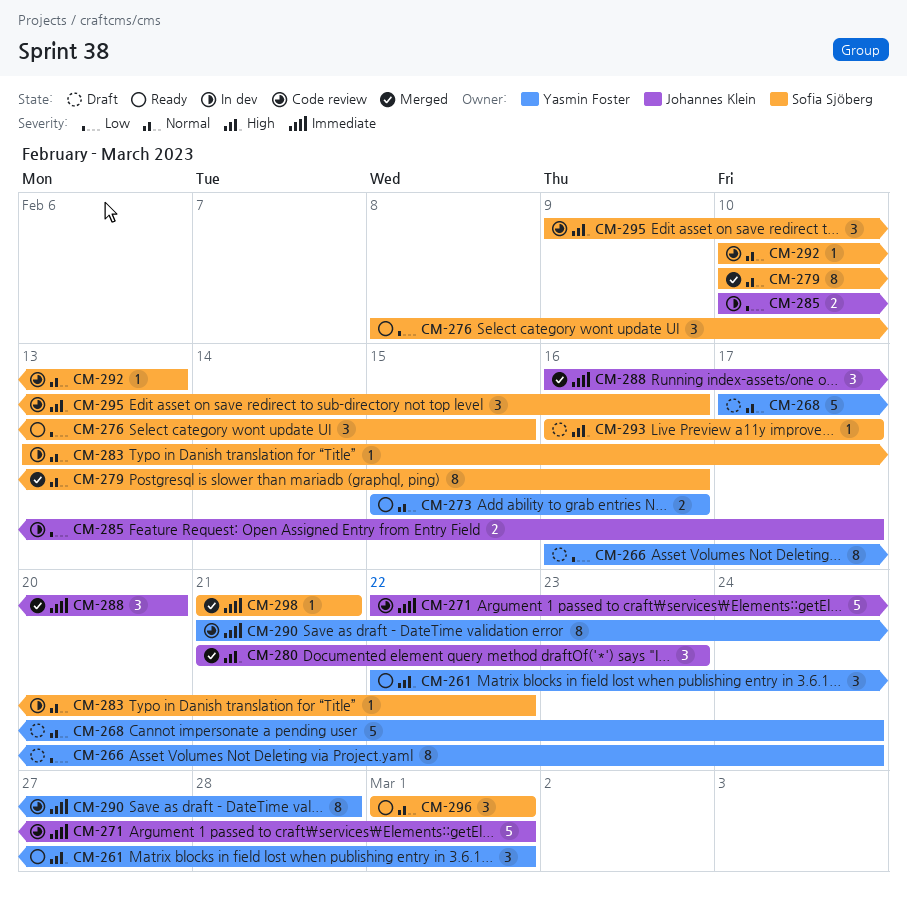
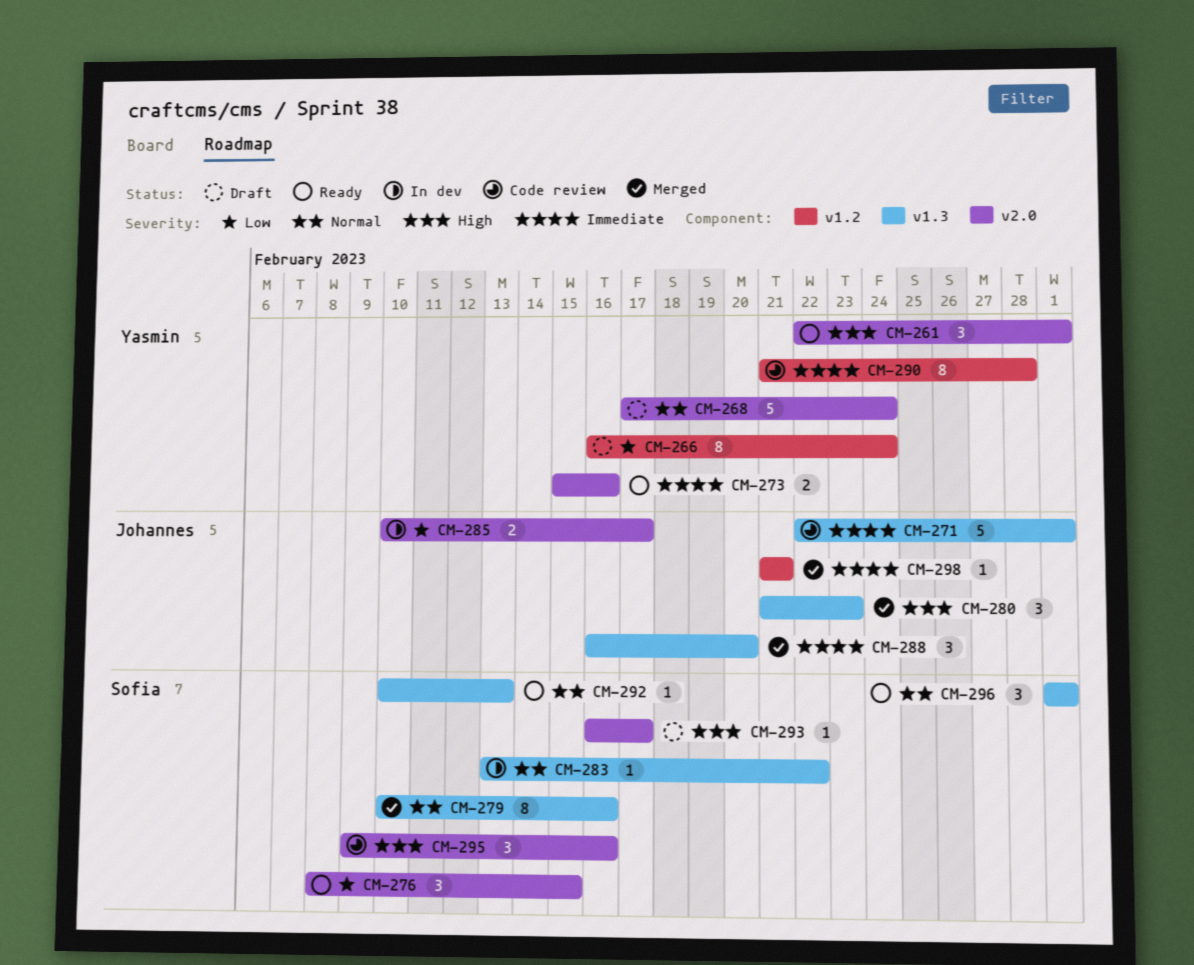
CM-273, priority: Normal -> Immediate
CM-292, status: Code review -> Ready
CM-298, owner: Sofia Sjöberg -> Johannes Klein

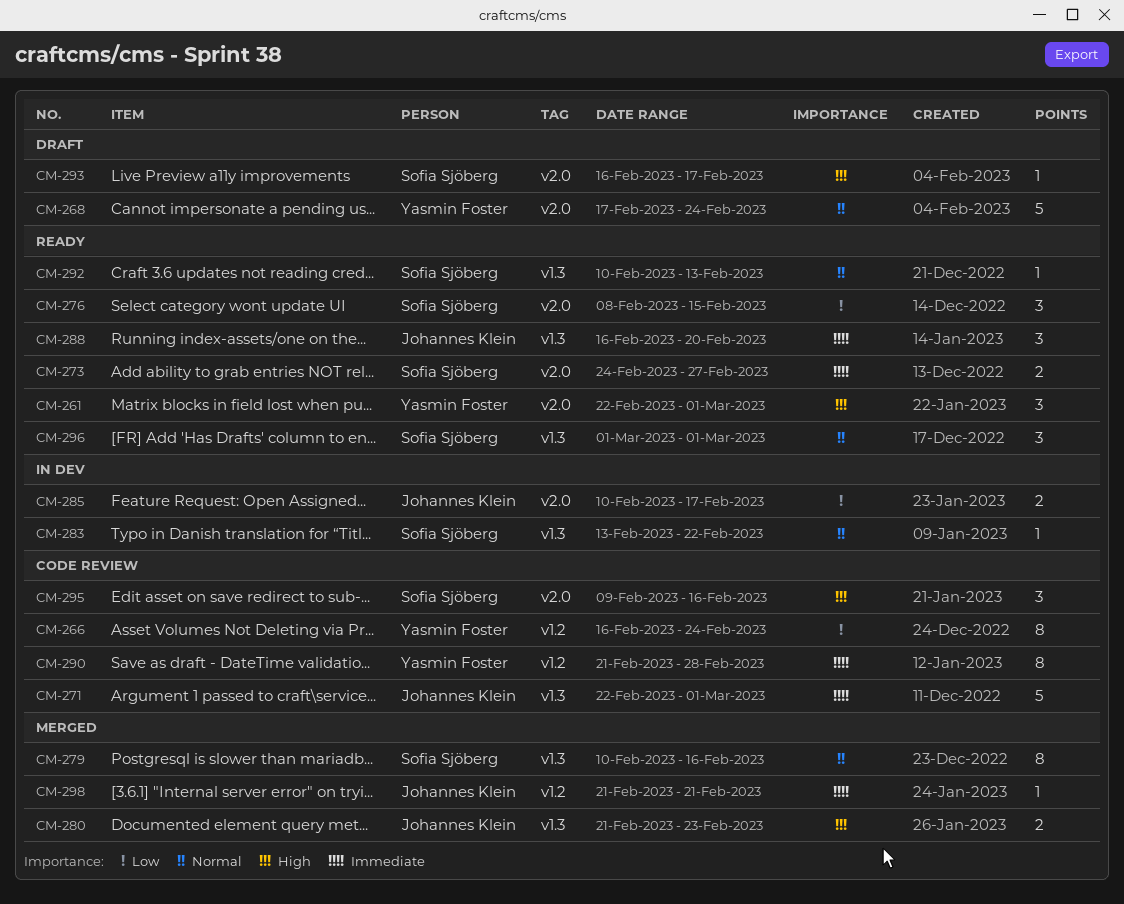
CM-266, status: Draft -> Code review
CM-273, owner: Yasmin Foster -> Sofia Sjöberg
CM-273, start: Feb 15 -> Feb 24
CM-273, due: Feb 16 -> Feb 27
CM-280, estimate: 3 -> 2
CM-288, status: Merged -> Ready

